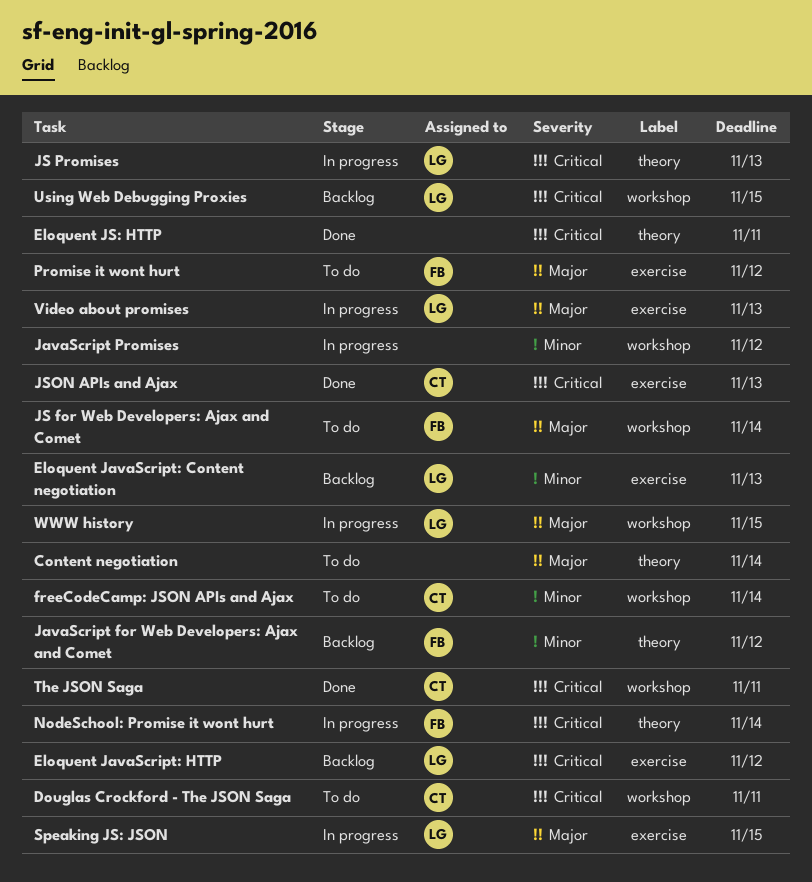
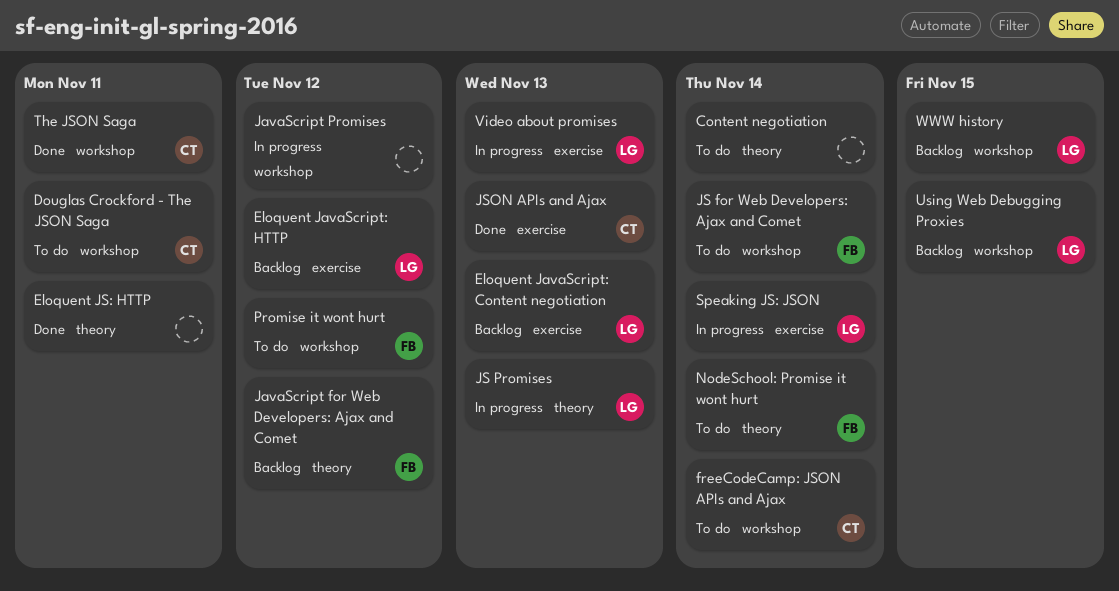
NodeSchool: Promise it wont hurt, status: In progress -> To do
Promise it wont hurt, label: exercise -> workshop
Speaking JS: JSON, due: Nov 15 -> Nov 14
WWW history, status: In progress -> Backlog

